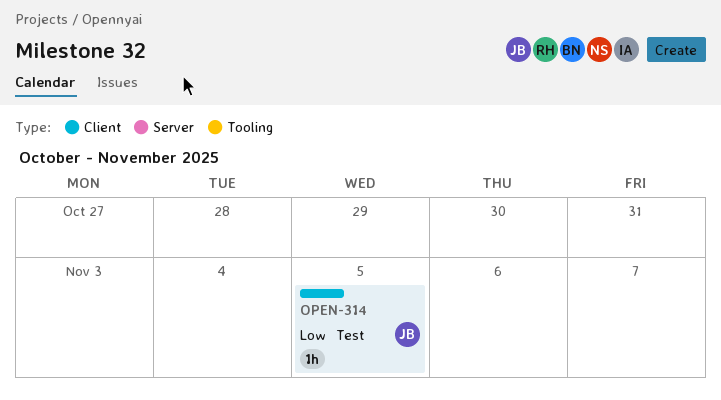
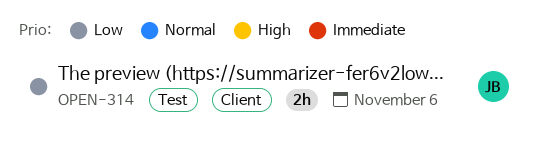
OPEN-314, estimate: 1h -> 2h
OPEN-314, due: Nov 5 -> Nov 6

